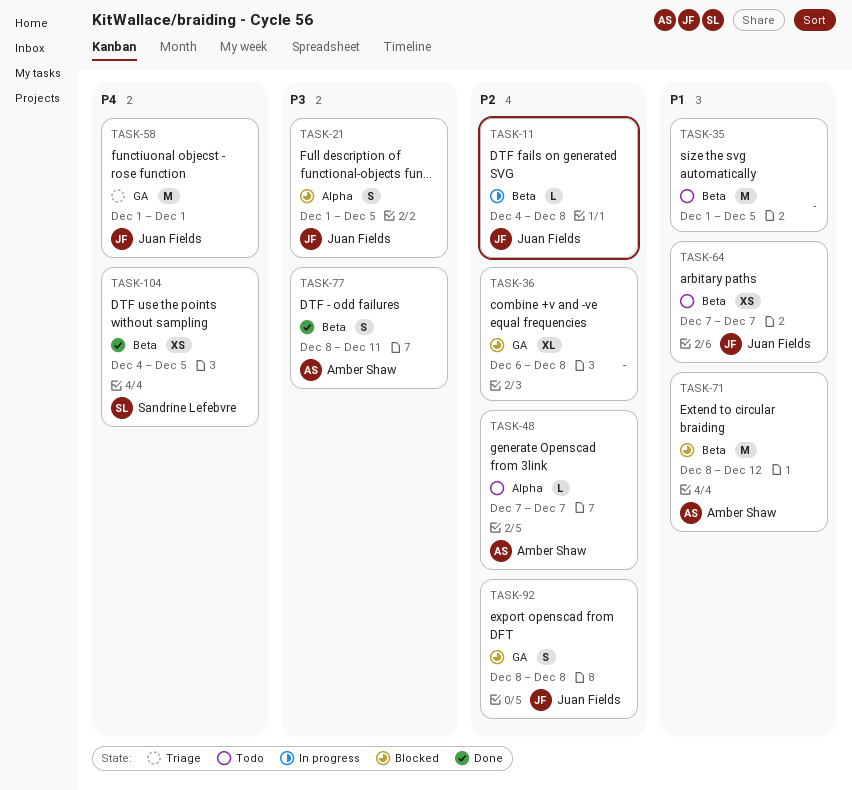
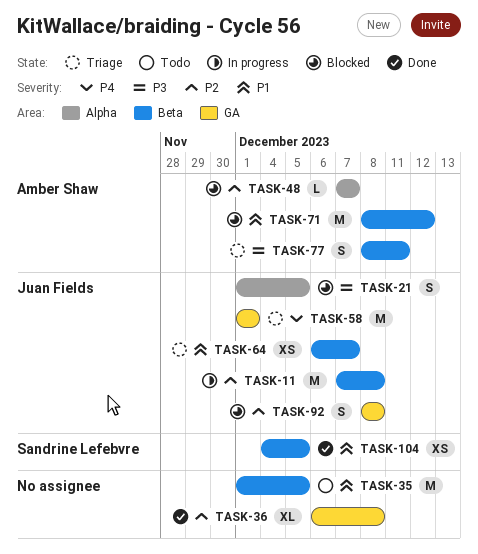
TASK-11, estimate: L -> M
TASK-11, start: Dec 4 -> Dec 7
TASK-36, status: Blocked -> Done
TASK-48, status: Todo -> Blocked
TASK-64, status: Todo -> Triage
TASK-64, start: Dec 7 -> Dec 6
TASK-77, status: Done -> Triage
TASK-104, priority: P4 -> P1

